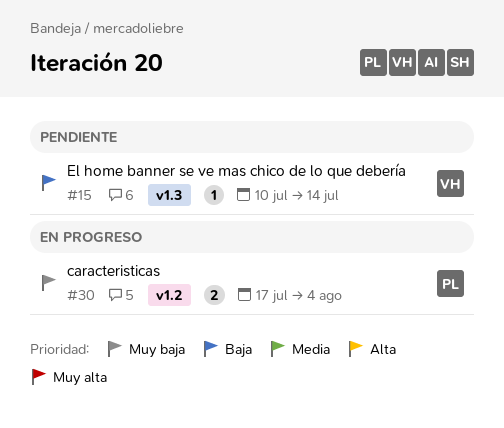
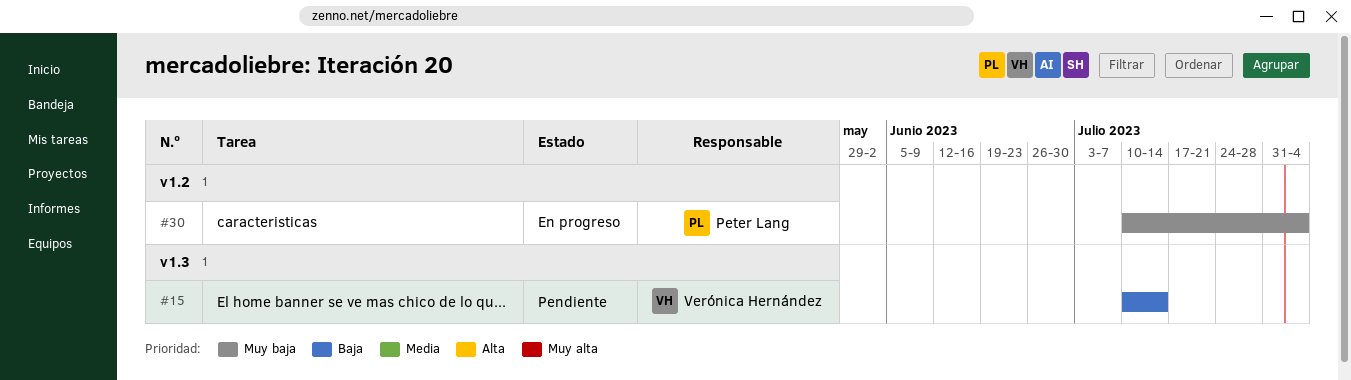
#30, start: Jul 17 -> Jul 10

